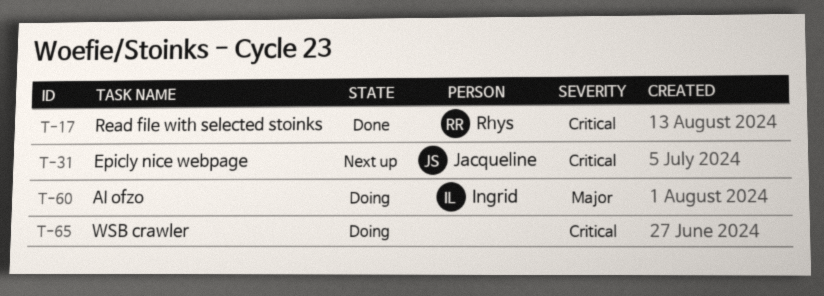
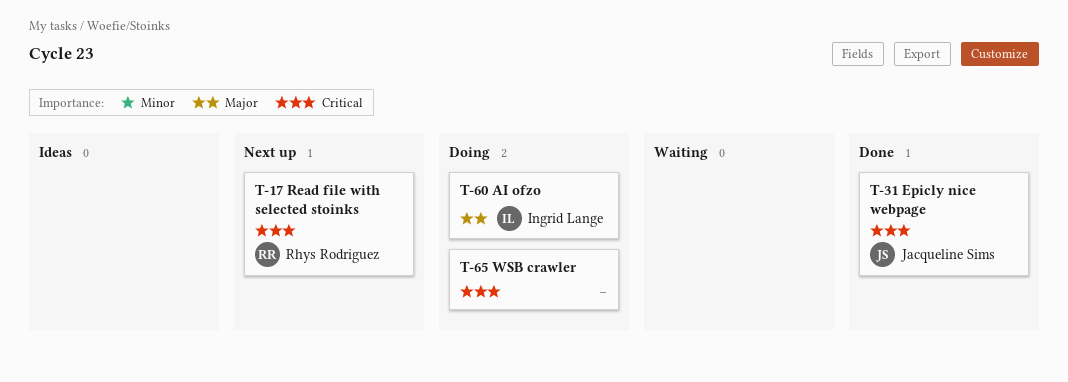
T-17, status: Done -> Next up
T-31, status: Next up -> Done

